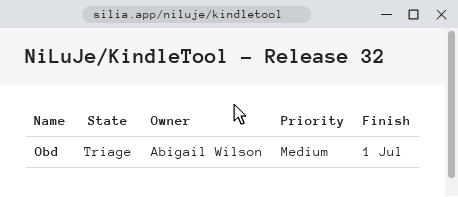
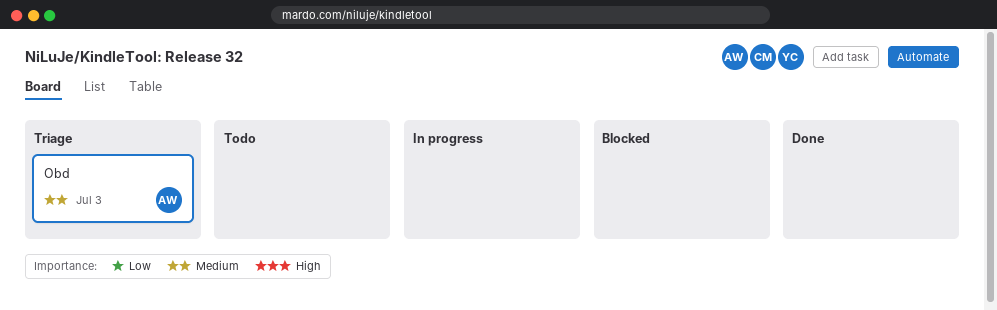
Obd, due: Jul 1 -> Jul 3

